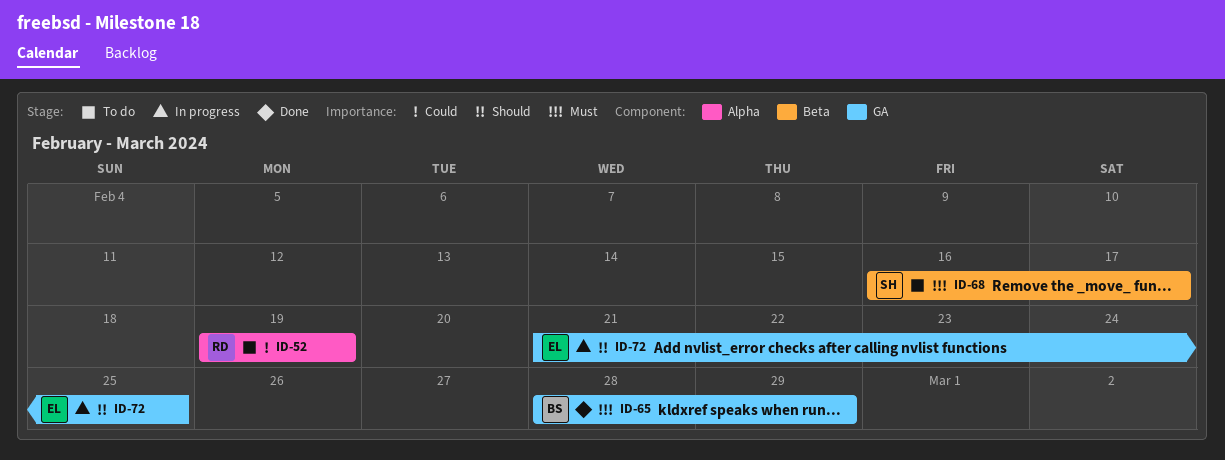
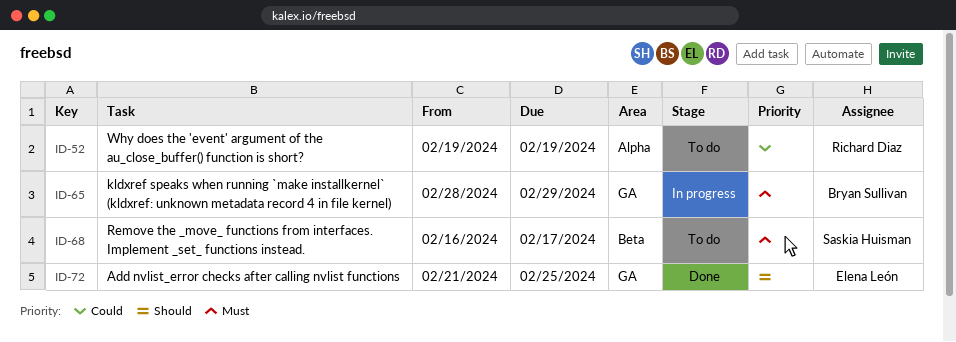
ID-65, status: Done -> In progress
ID-72, status: In progress -> Done

